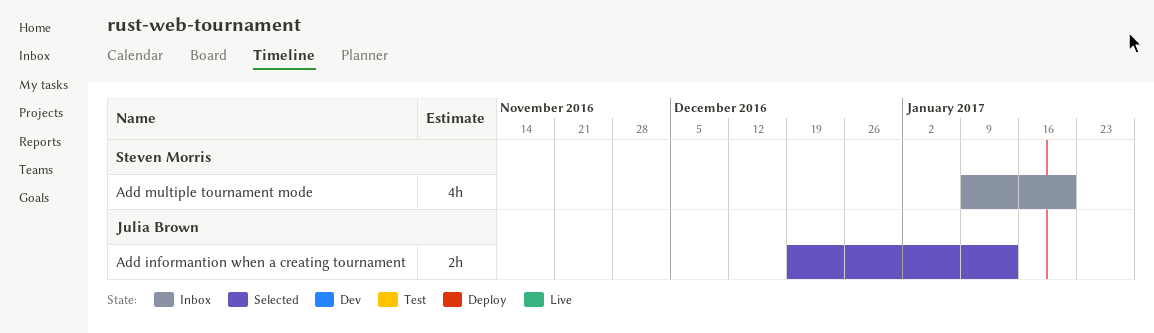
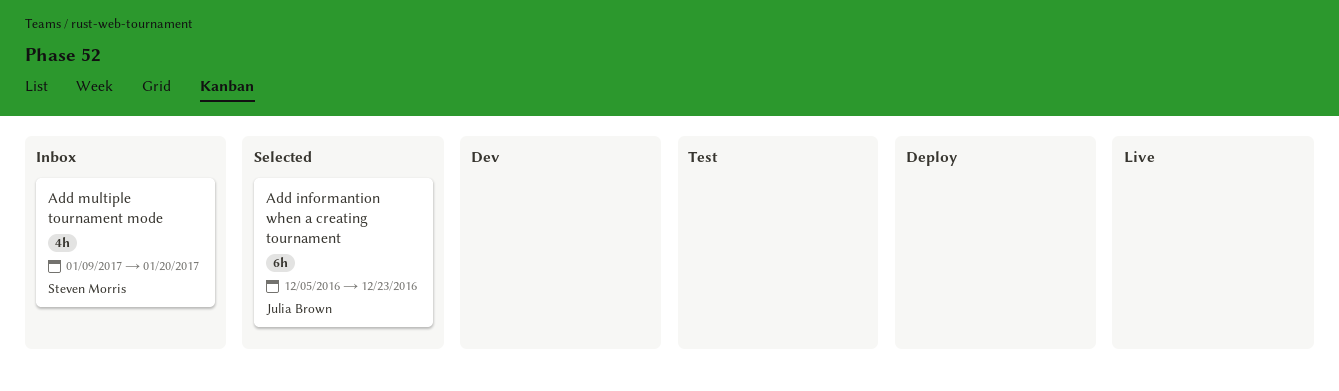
Add informantion when a creating tournament, estimate: 2h -> 6h
Add informantion when a creating tournament, start: Dec 19 -> Dec 5
Add informantion when a creating tournament, due: Jan 13 -> Dec 23

